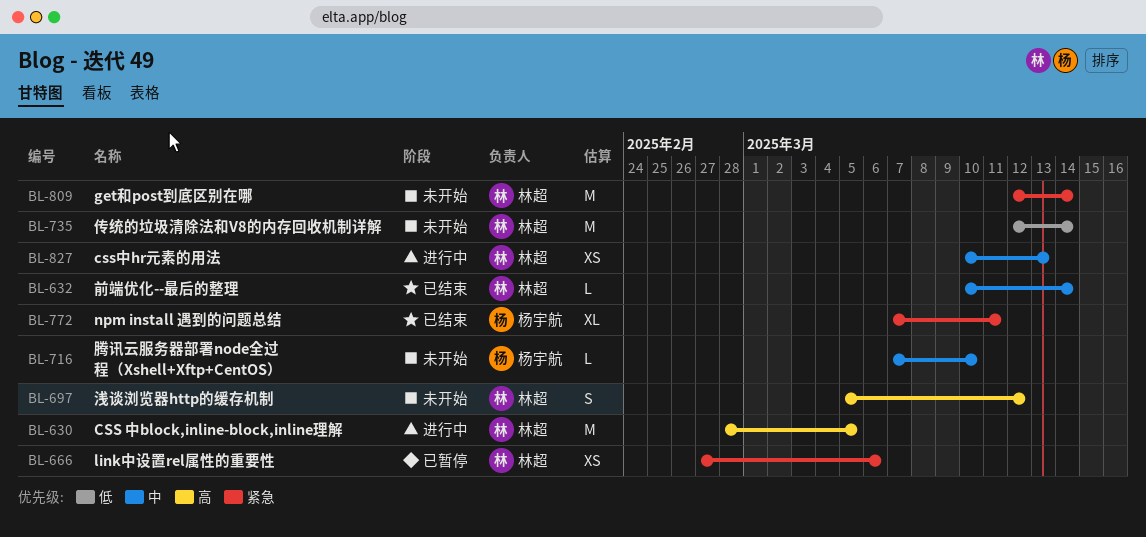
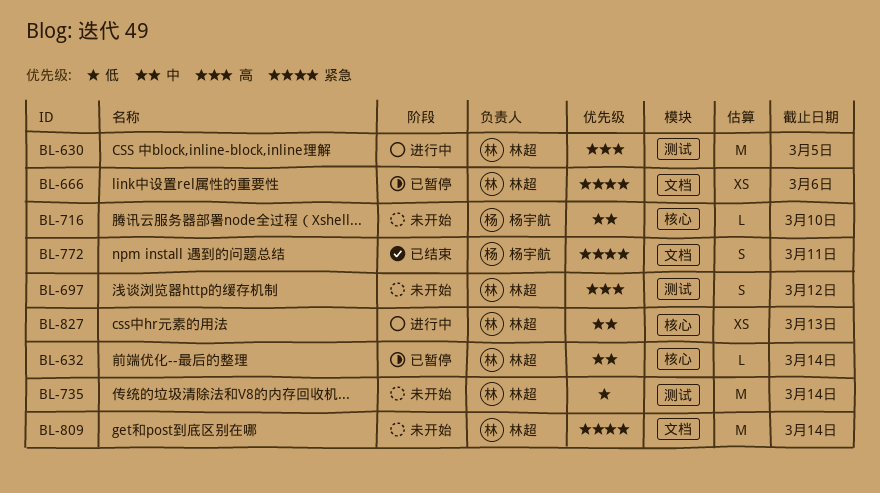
BL-632, status: 已结束 -> 已暂停
BL-772, estimate: XL -> S

